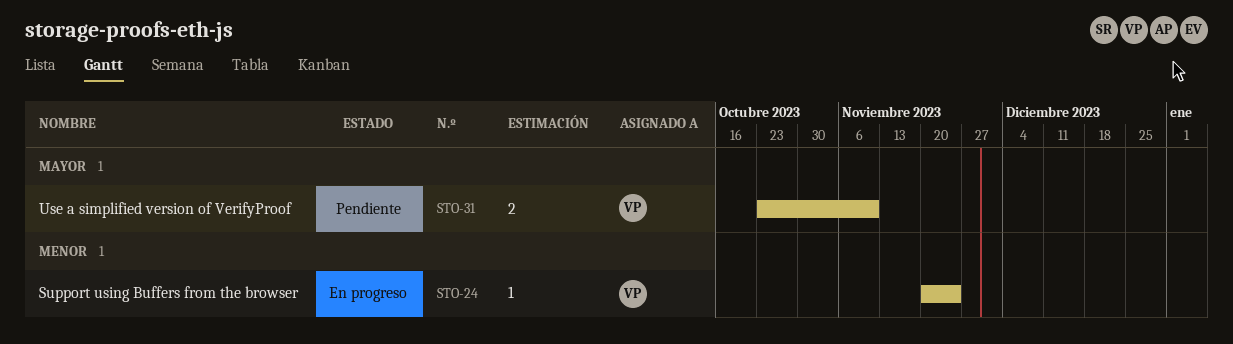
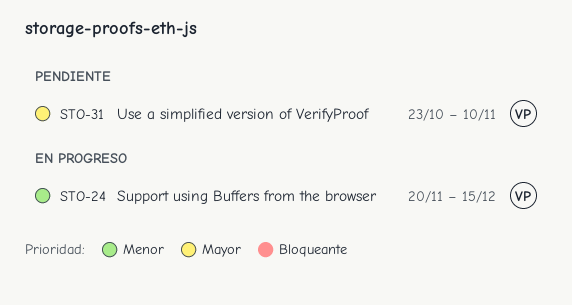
STO-24, due: Nov 24 -> Dec 15

